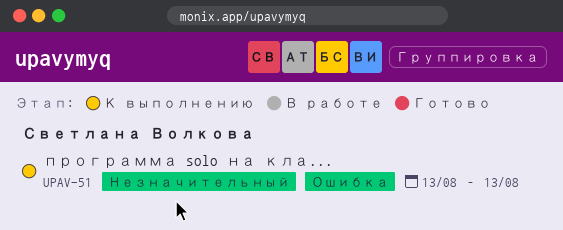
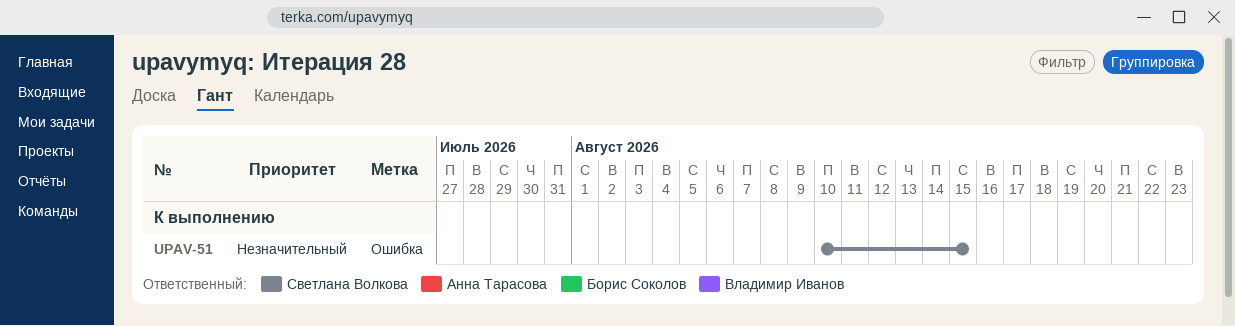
UPAV-51, start: Aug 13 -> Aug 10
UPAV-51, due: Aug 13 -> Aug 15

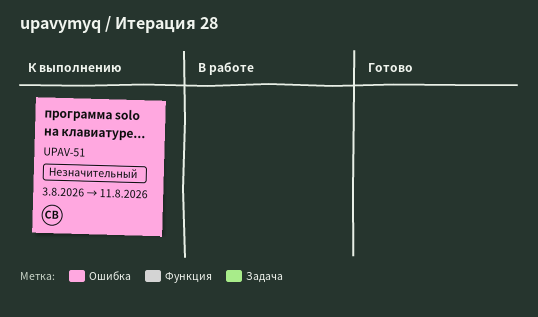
UPAV-51, start: Aug 10 -> Aug 3
UPAV-51, due: Aug 15 -> Aug 11

